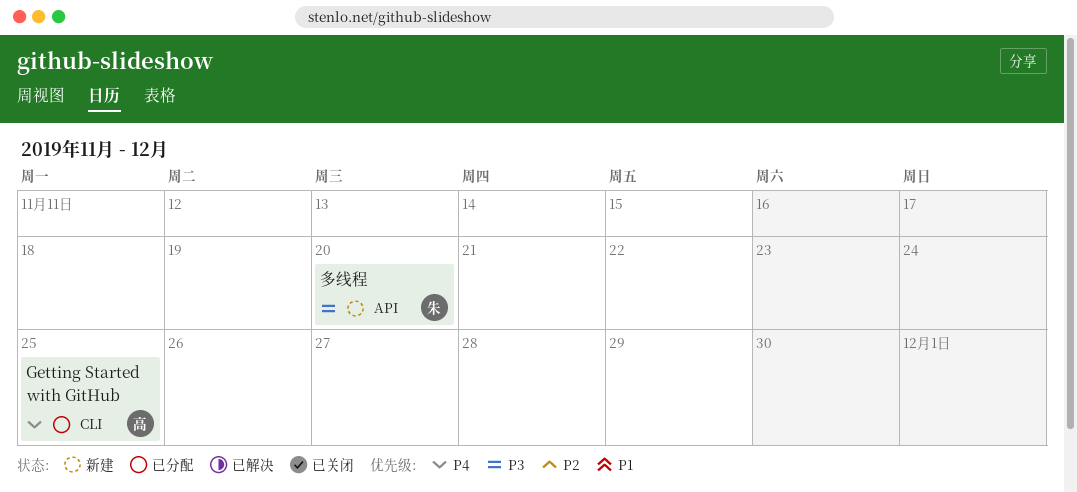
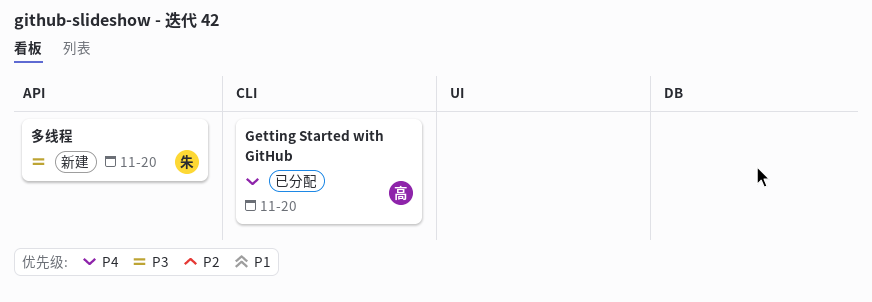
Getting Started with GitHub, due: Nov 25 -> Nov 20

